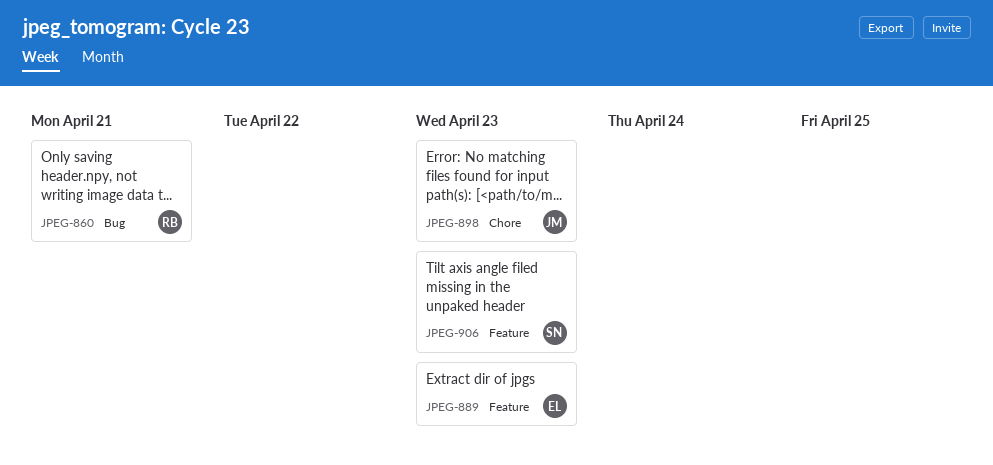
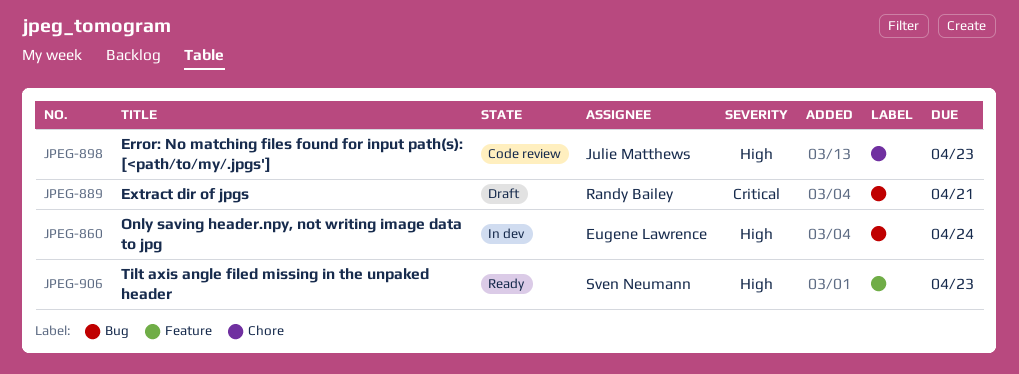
JPEG-860, owner: Randy Bailey -> Eugene Lawrence
JPEG-860, due: Apr 21 -> Apr 24
JPEG-889, owner: Eugene Lawrence -> Randy Bailey
JPEG-889, label: Feature -> Bug
JPEG-889, due: Apr 23 -> Apr 21

